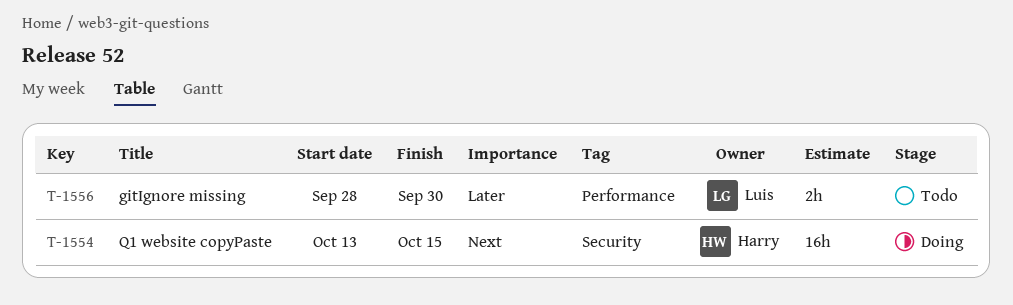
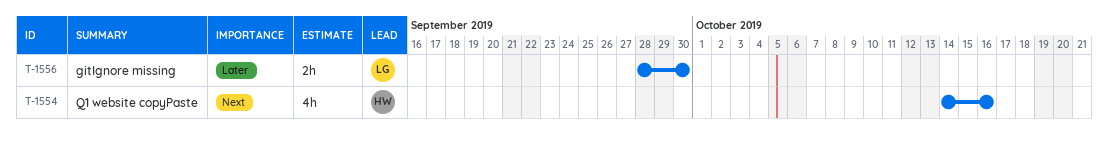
T-1554, estimate: 16h -> 4h
T-1554, start: Oct 13 -> Oct 14
T-1554, due: Oct 15 -> Oct 16

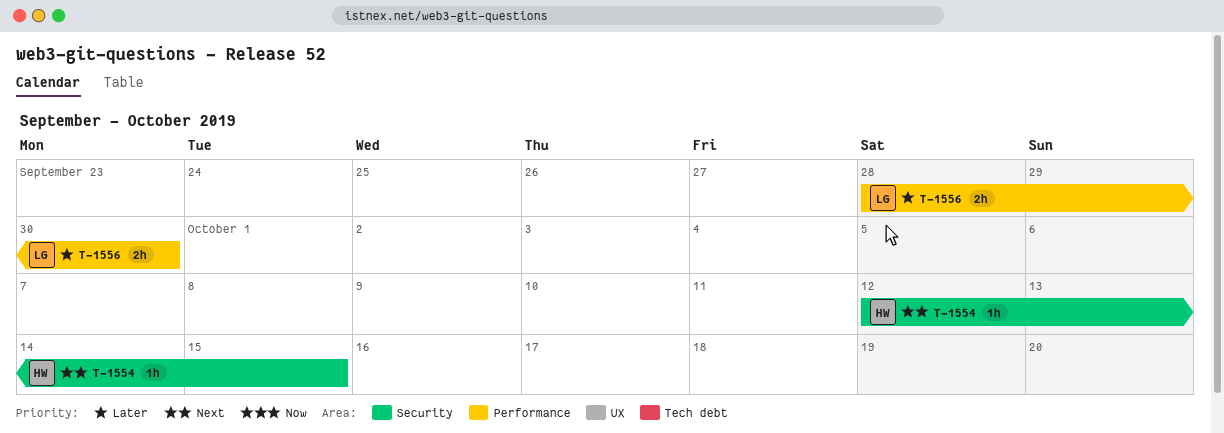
T-1554, estimate: 4h -> 1h
T-1554, start: Oct 14 -> Oct 12
T-1554, due: Oct 16 -> Oct 15

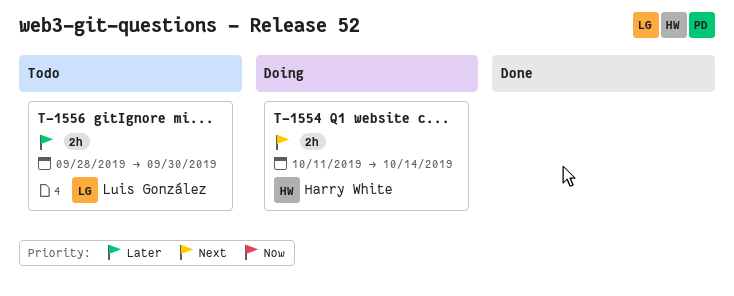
T-1554, estimate: 1h -> 2h
T-1554, start: Oct 12 -> Oct 11
T-1554, due: Oct 15 -> Oct 14

